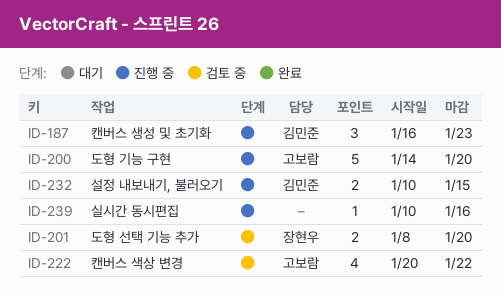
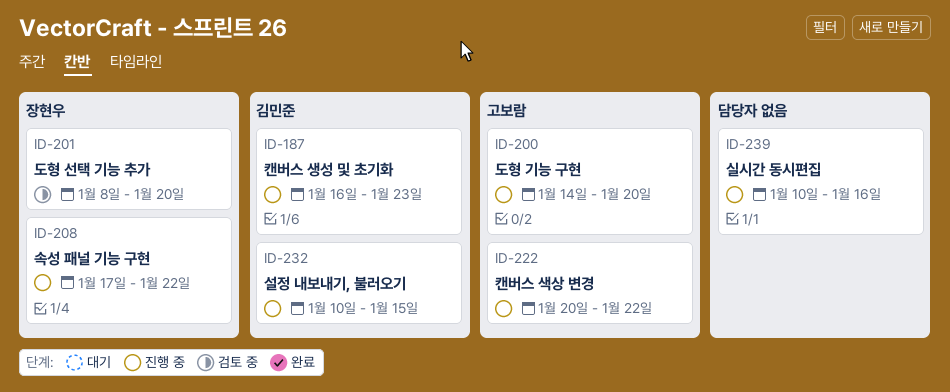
ID-208: none -> present
ID-222, status: 검토 중 -> 진행 중

